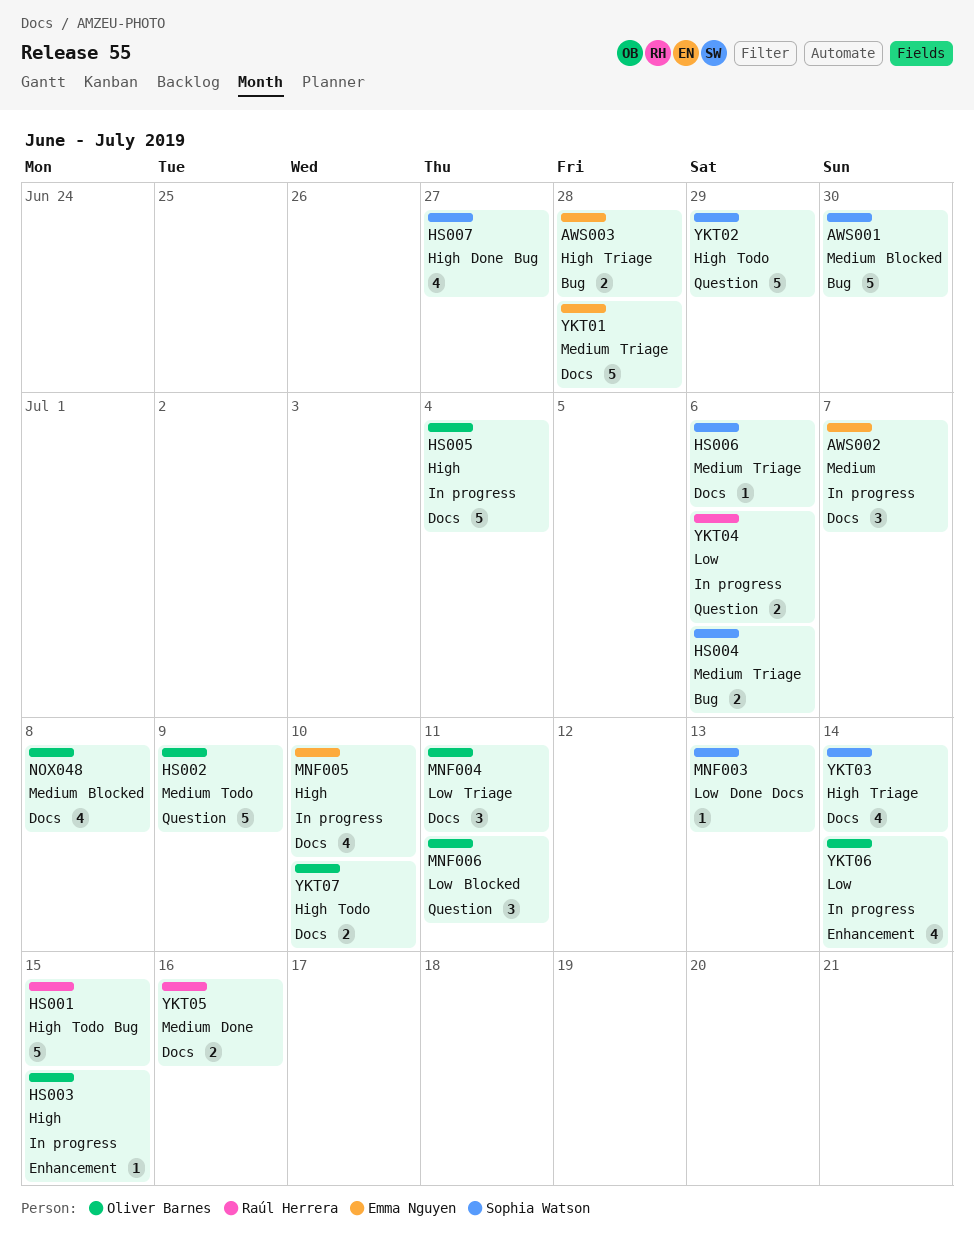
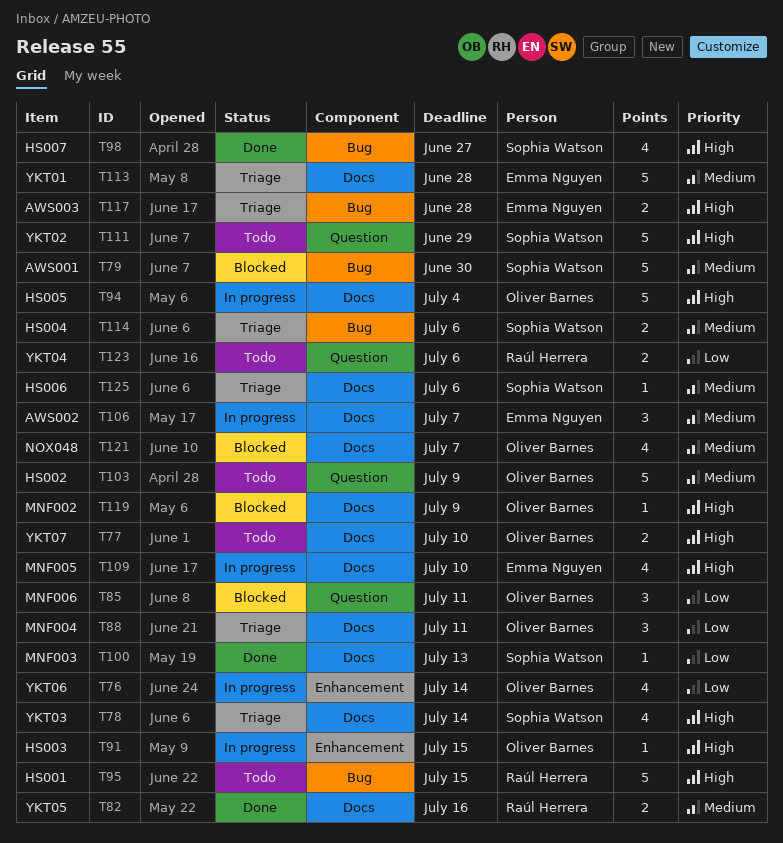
MNF002: none -> present
NOX048, due: Jul 8 -> Jul 7
YKT04, status: In progress -> Todo

